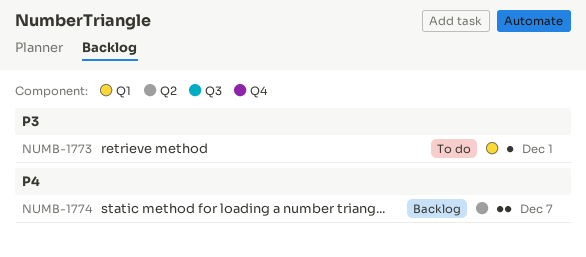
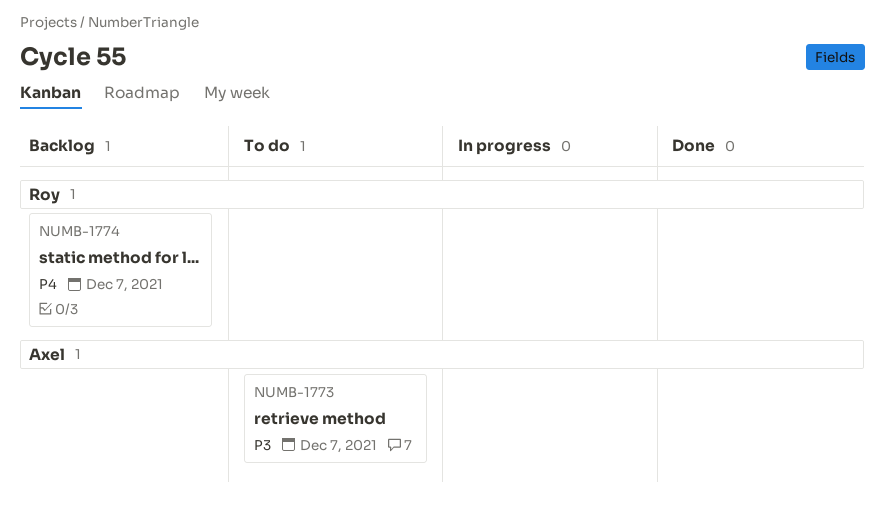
NUMB-1773, due: Dec 1 -> Dec 7

